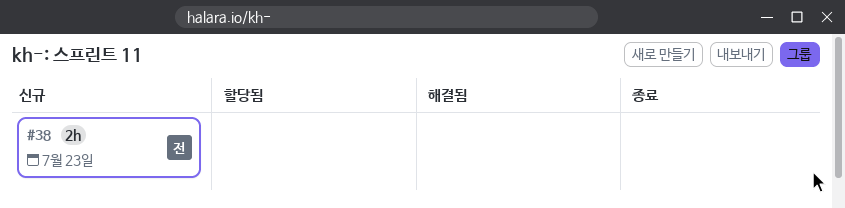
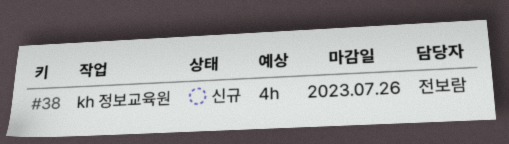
#38, estimate: 2h -> 4h
#38, due: Jul 23 -> Jul 26

